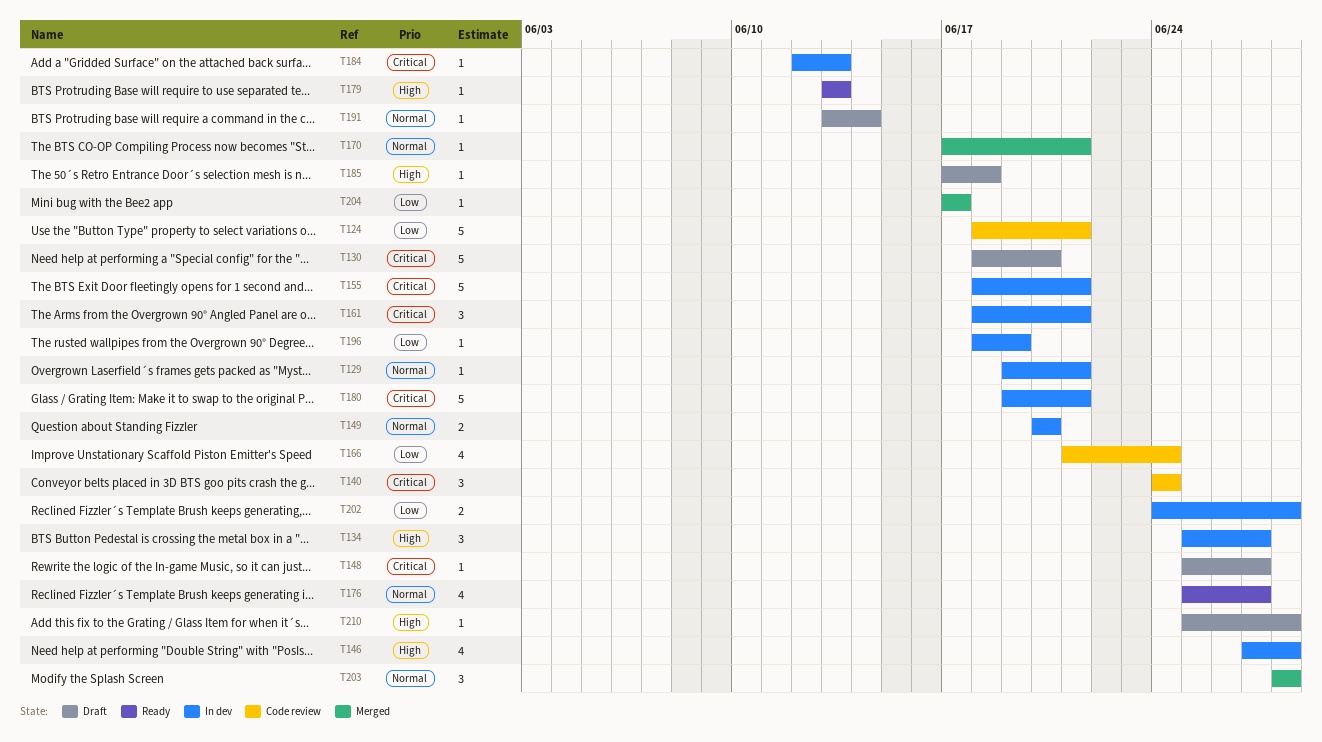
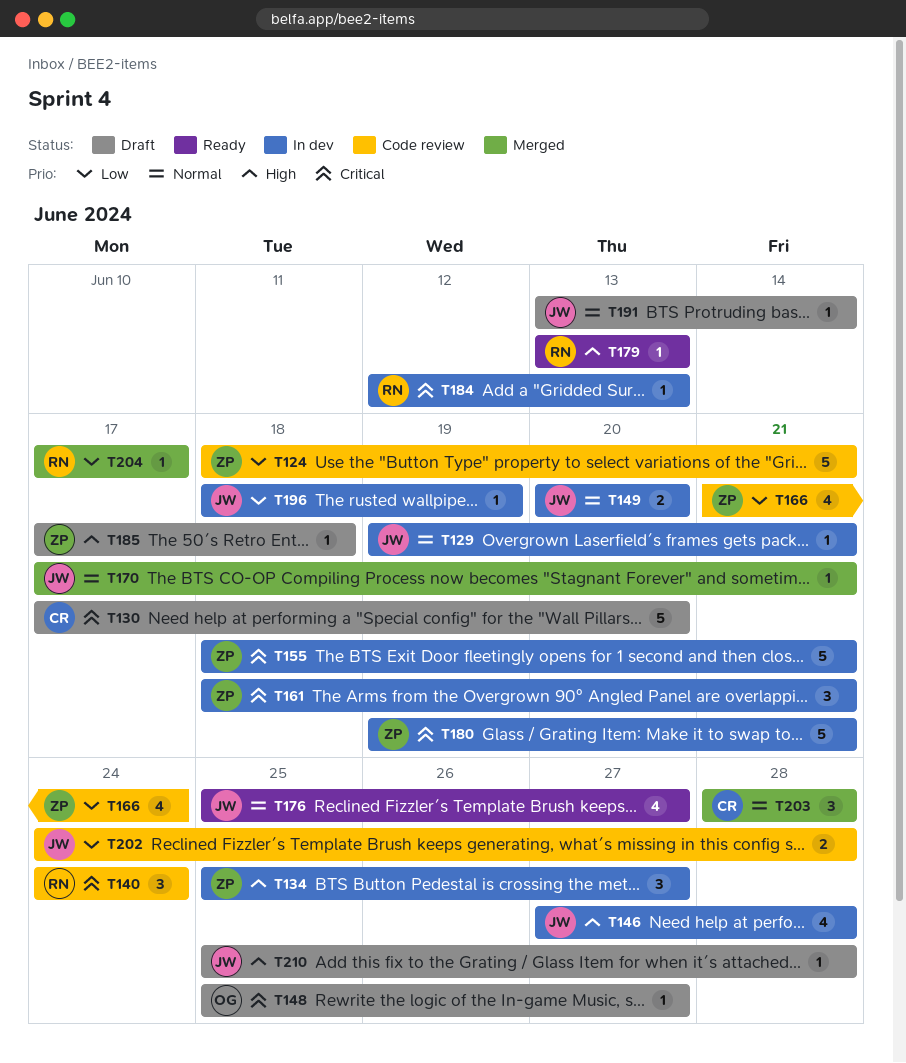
T130, start: Jun 18 -> Jun 17
T202, status: In dev -> Code review

